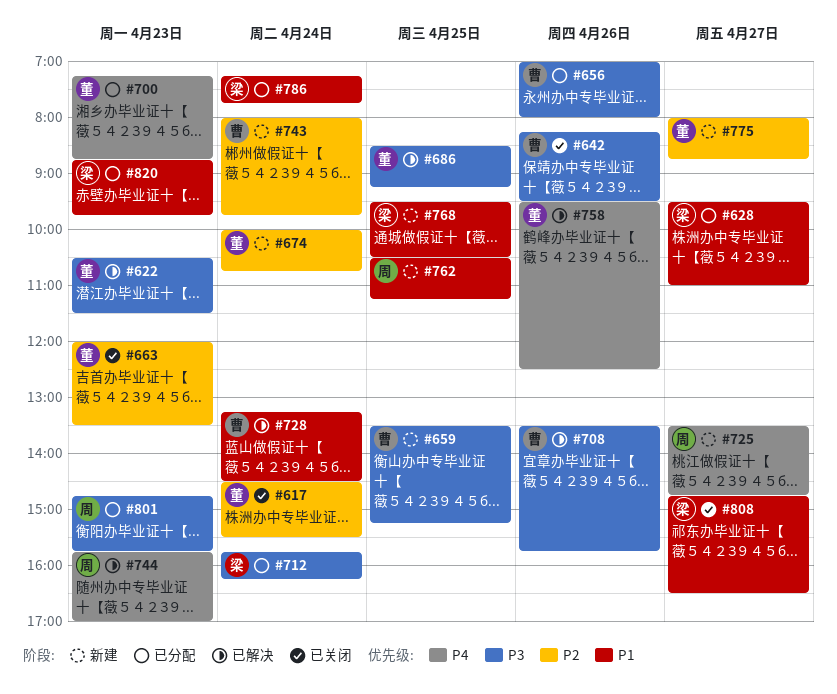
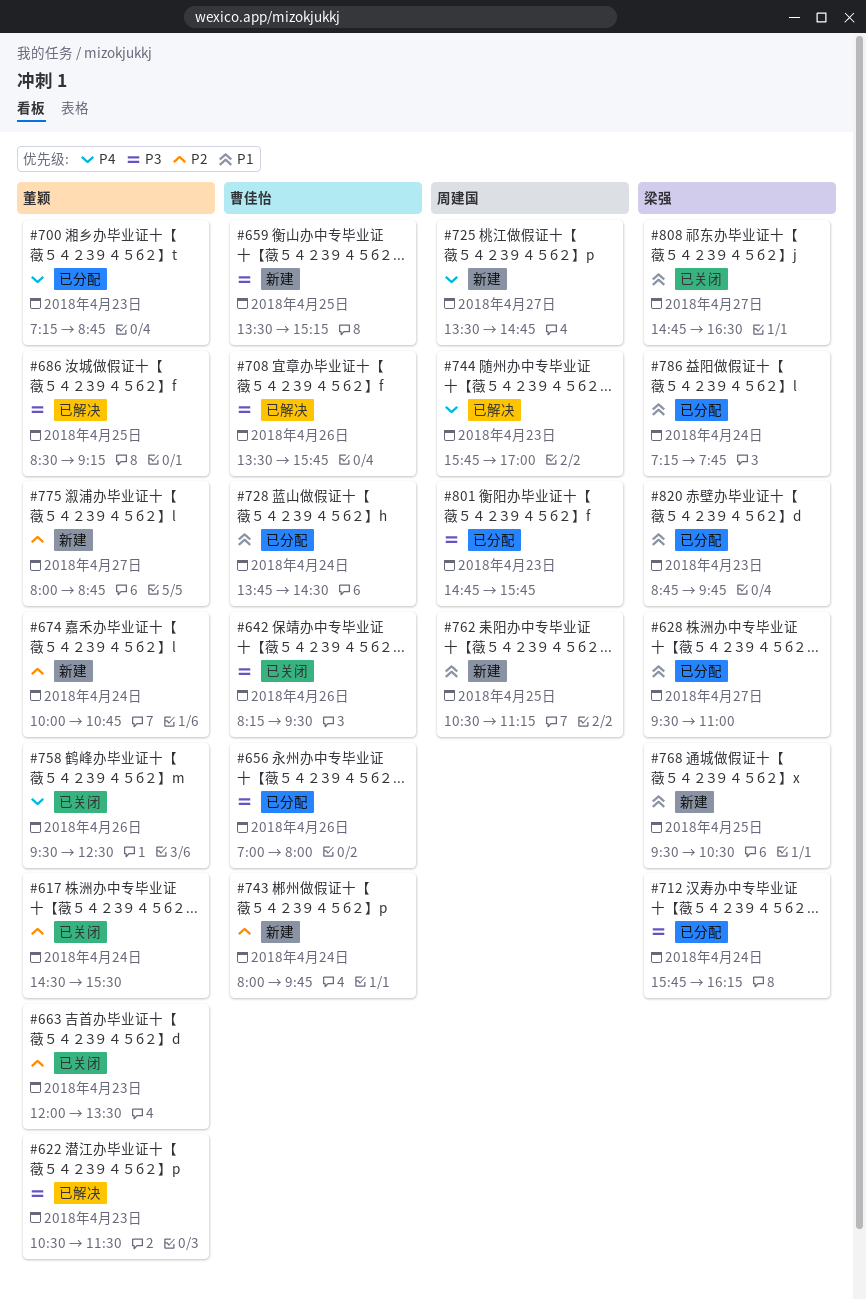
#728, status: 已解决 -> 已分配
#728, begins: 13:15 -> 13:45
#758, status: 已解决 -> 已关闭

